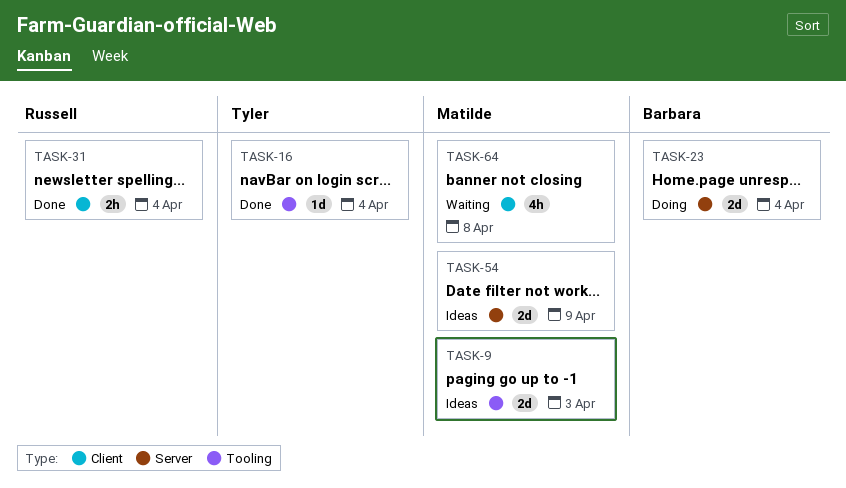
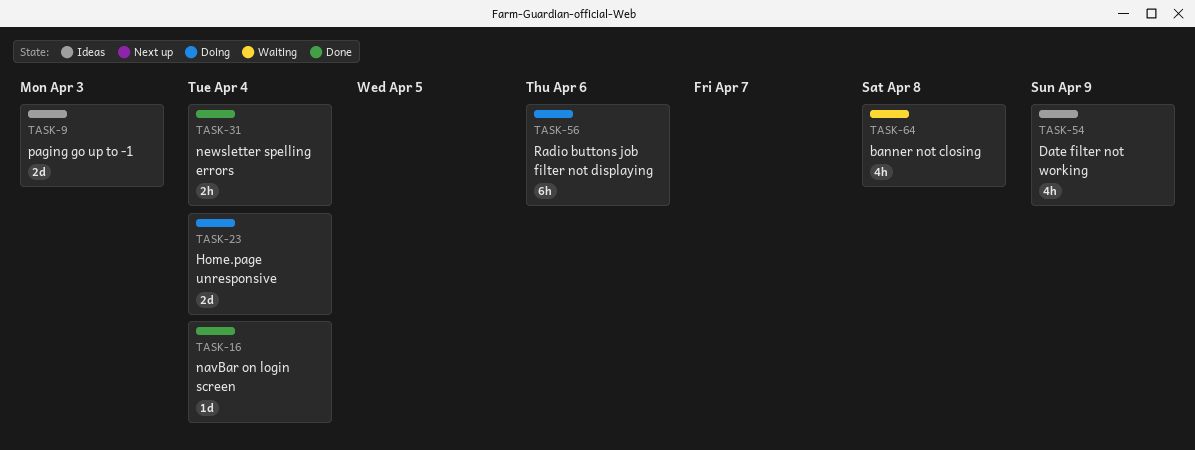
TASK-54, estimate: 2d -> 4h
TASK-56: none -> present

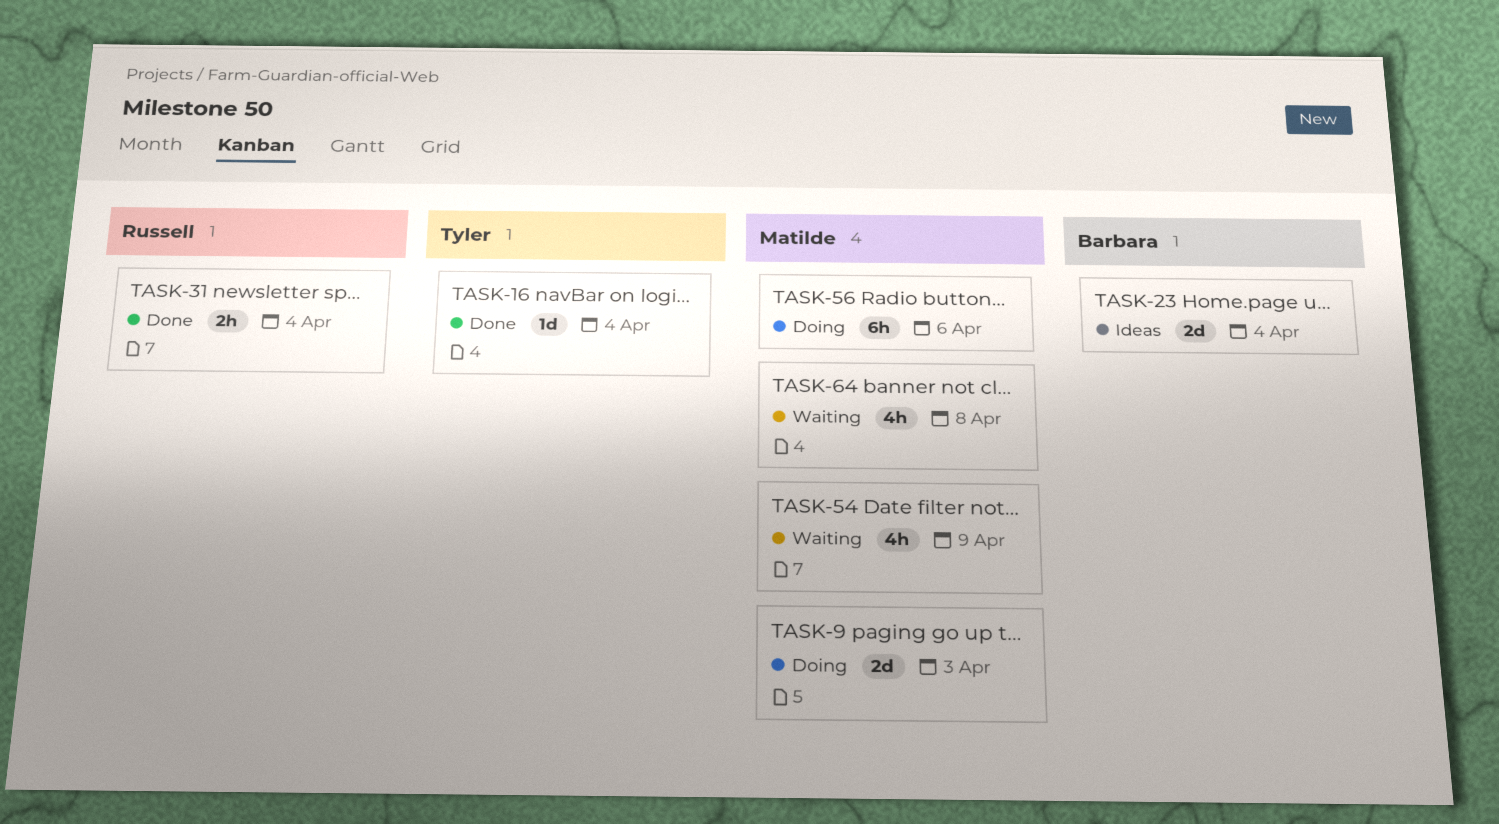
TASK-9, status: Ideas -> Doing
TASK-23, status: Doing -> Ideas
TASK-54, status: Ideas -> Waiting

